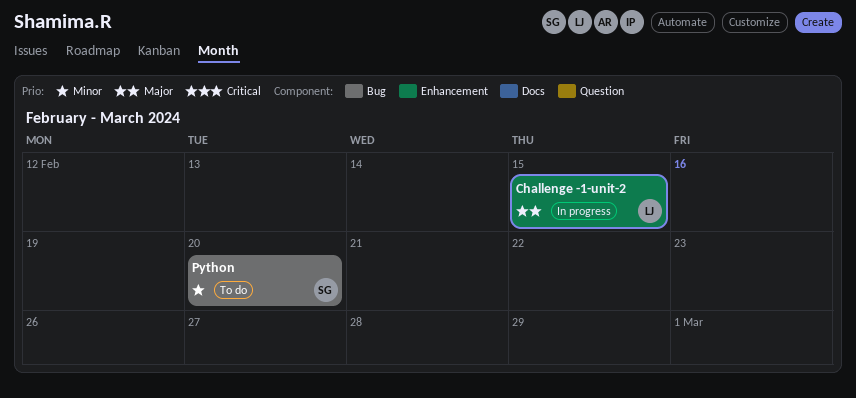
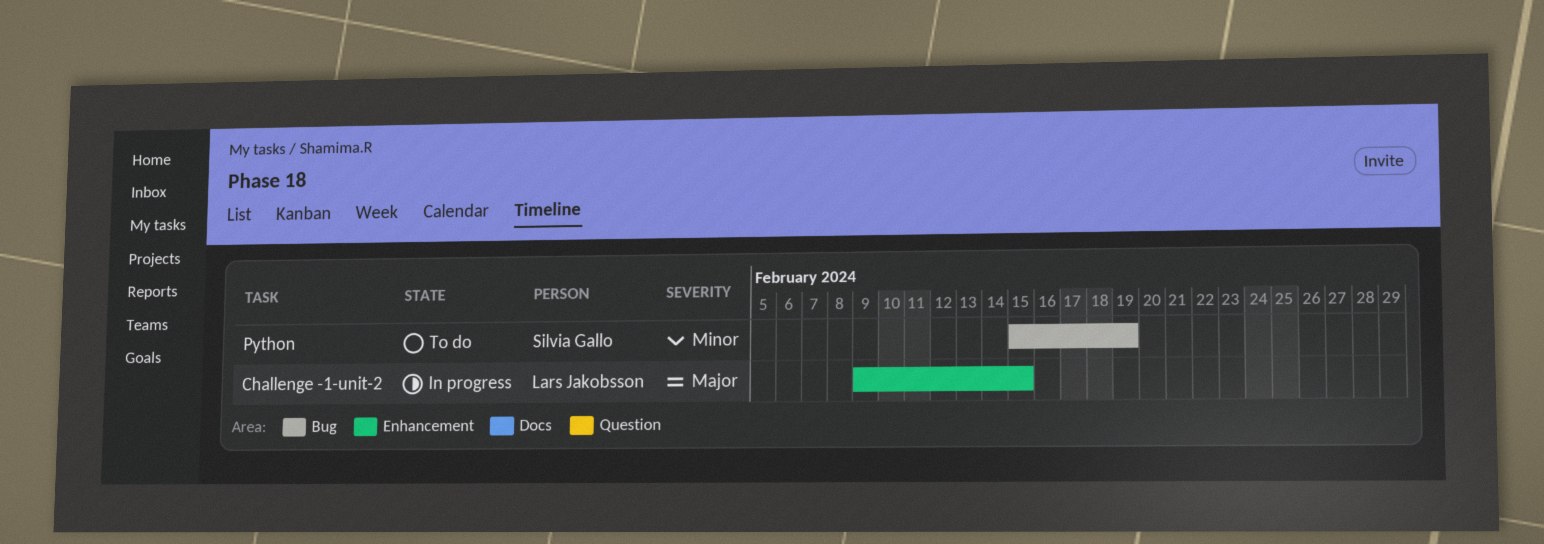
Python, due: Feb 20 -> Feb 19

